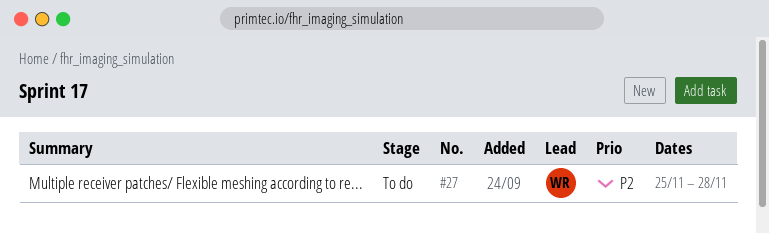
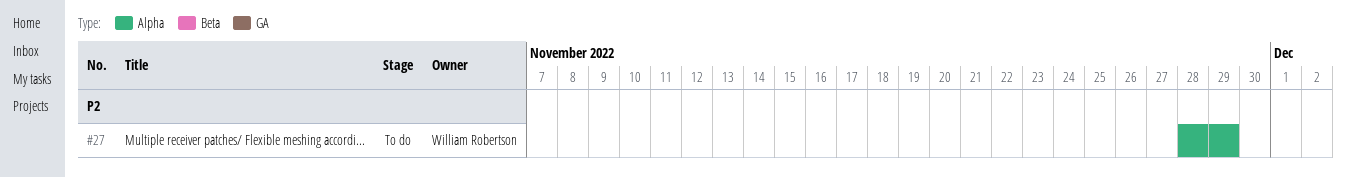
#27, start: Nov 25 -> Nov 28
#27, due: Nov 28 -> Nov 29

